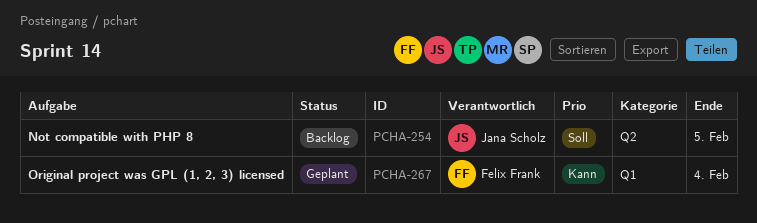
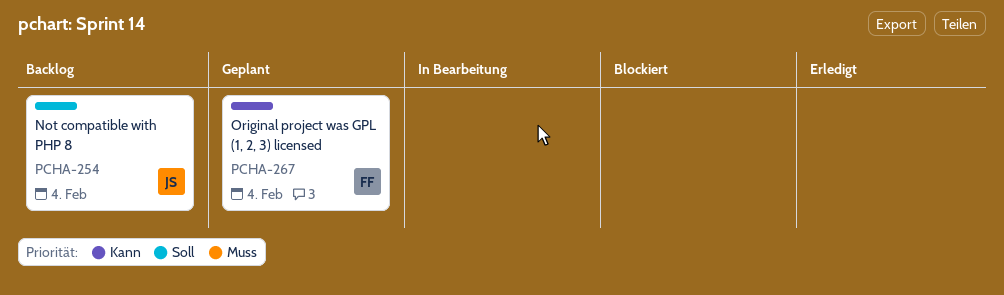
PCHA-254, due: Feb 5 -> Feb 4

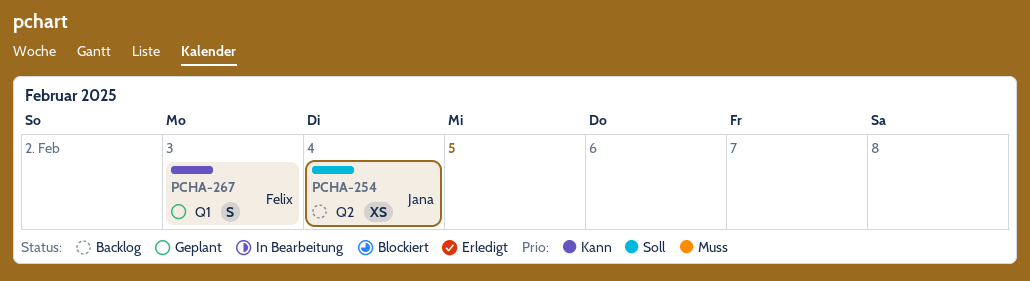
PCHA-267, due: Feb 4 -> Feb 3

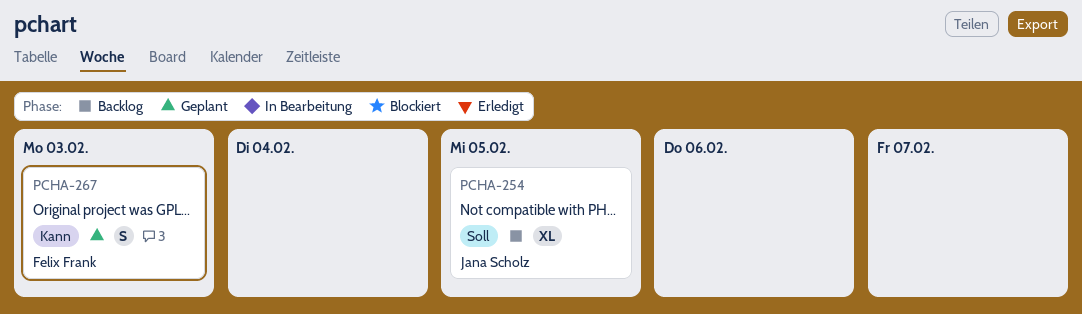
PCHA-254, estimate: XS -> XL
PCHA-254, due: Feb 4 -> Feb 5

